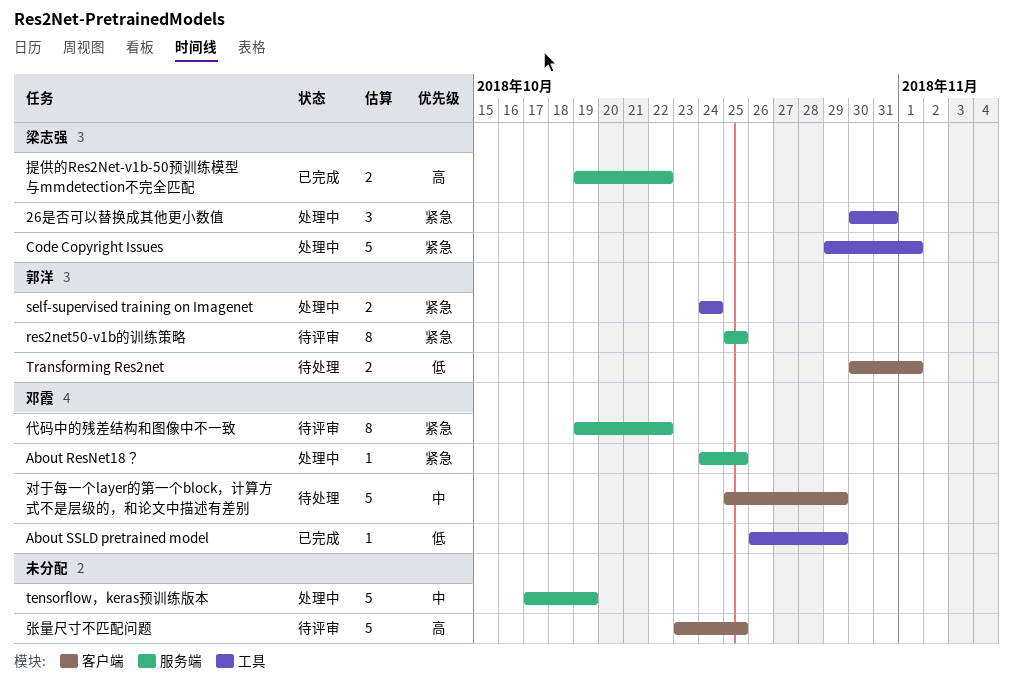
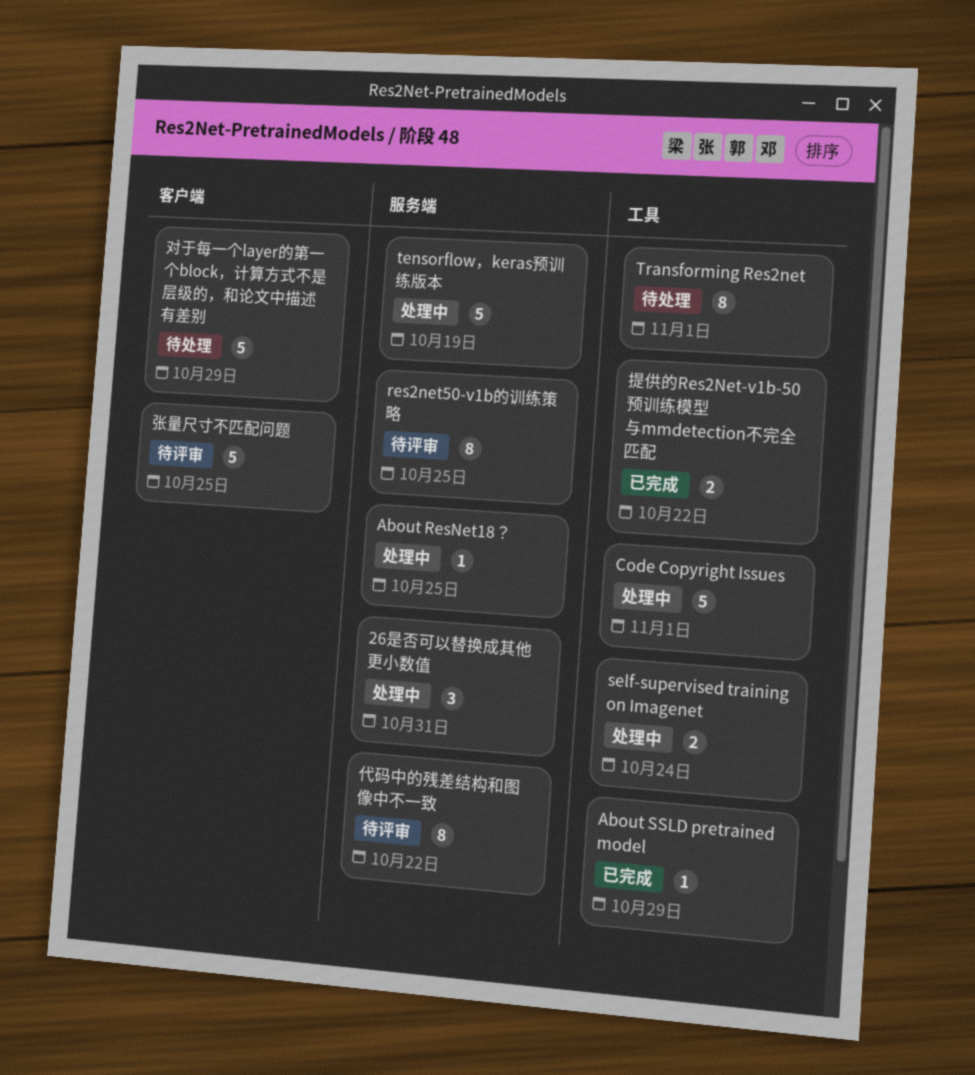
26是否可以替换成其他更小数值, label: 工具 -> 服务端
Transforming Res2net, label: 客户端 -> 工具
Transforming Res2net, estimate: 2 -> 8
提供的Res2Net-v1b-50预训练模型与mmdetection不完全匹配, label: 服务端 -> 工具

